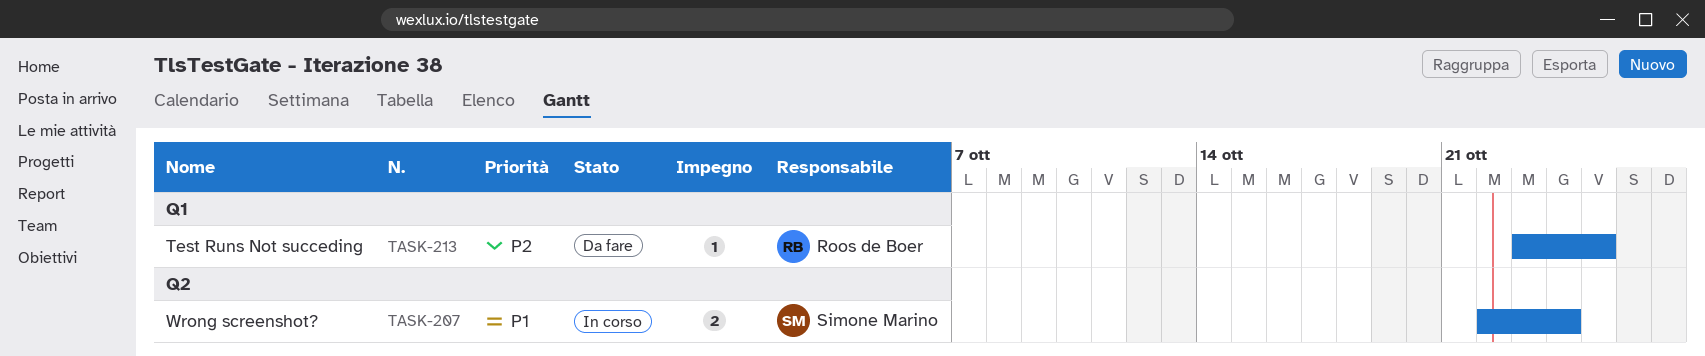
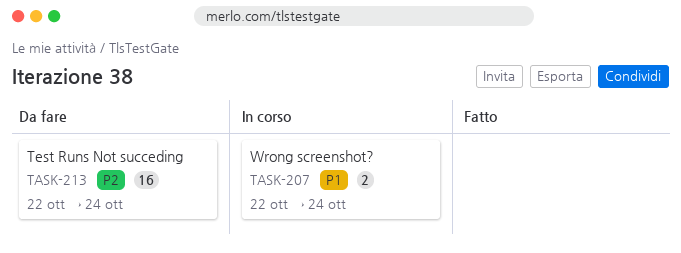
TASK-213, estimate: 1 -> 16
TASK-213, start: Oct 23 -> Oct 22
TASK-213, due: Oct 25 -> Oct 24

